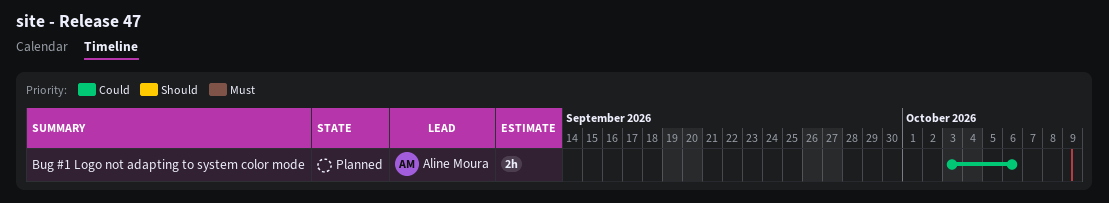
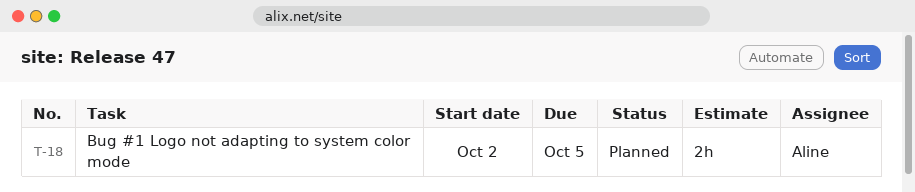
Bug #1 Logo not adapting to system color mode, start: Oct 3 -> Oct 2
Bug #1 Logo not adapting to system color mode, due: Oct 6 -> Oct 5

